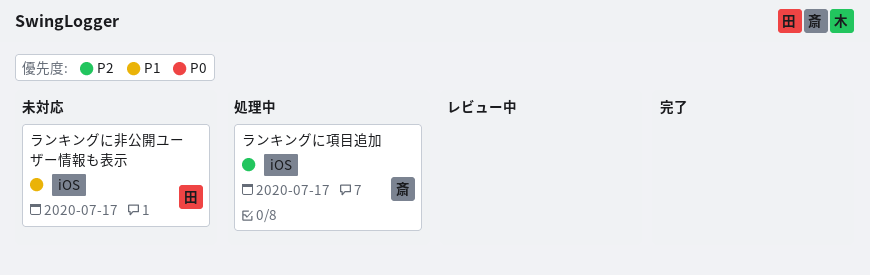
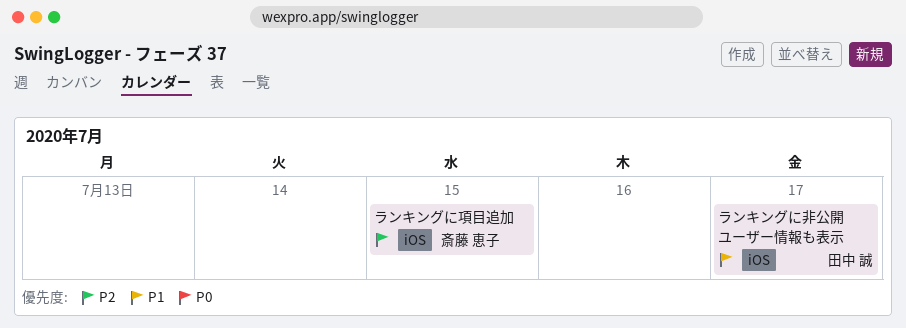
ランキングに項目追加, due: Jul 17 -> Jul 15

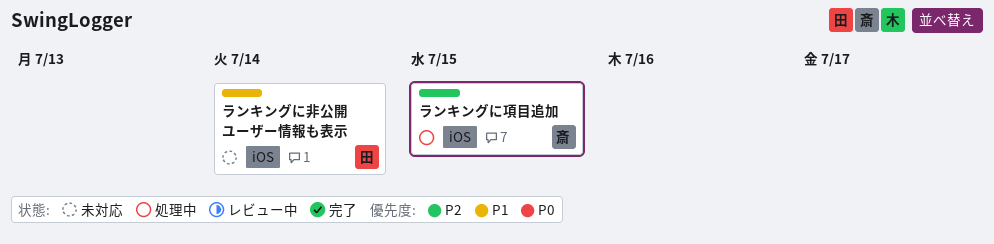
ランキングに非公開ユーザー情報も表示, due: Jul 17 -> Jul 14

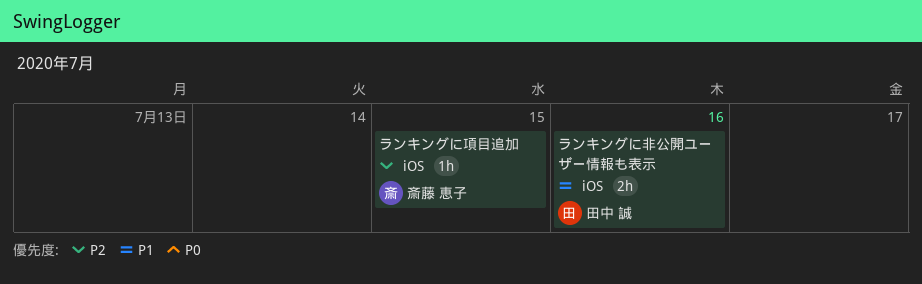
ランキングに非公開ユーザー情報も表示, due: Jul 14 -> Jul 16

